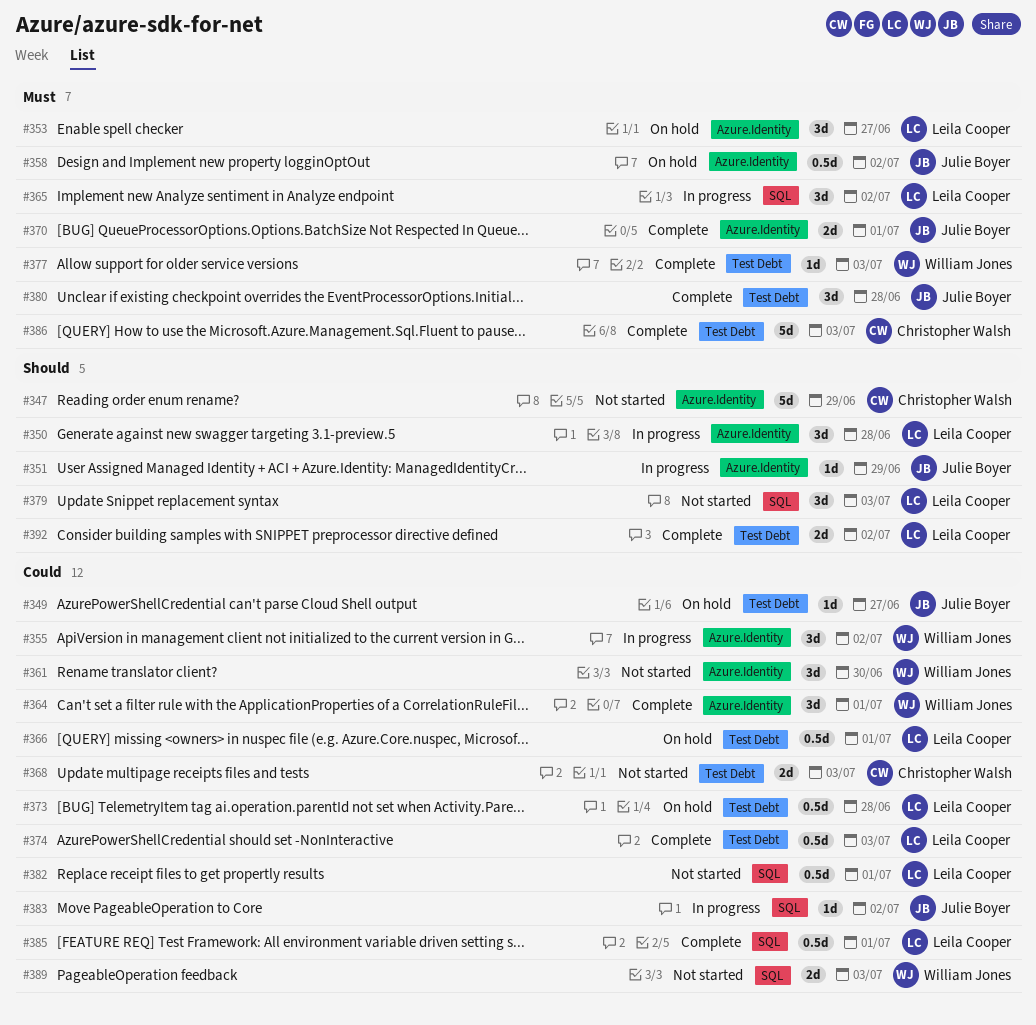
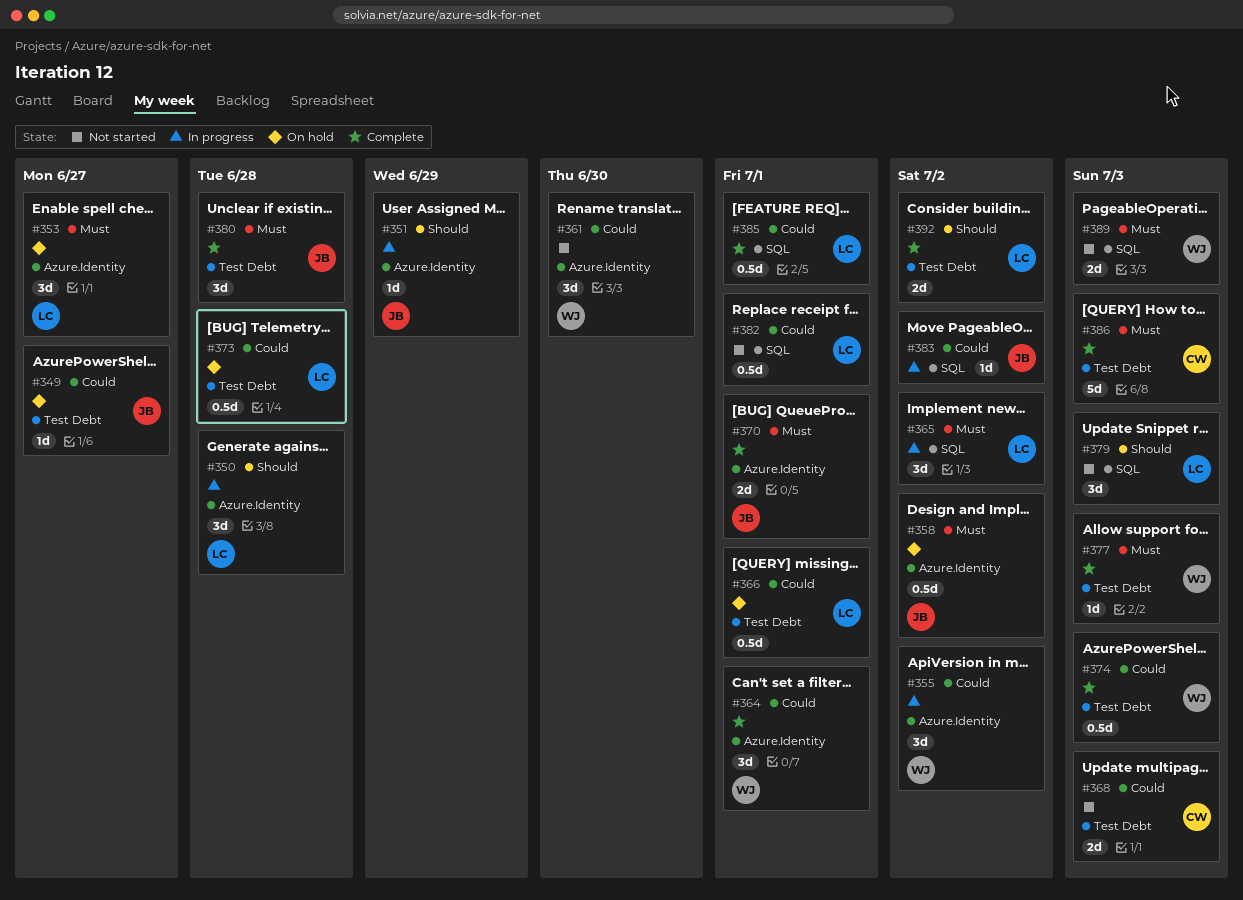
#347: present -> none
#374, owner: Leila Cooper -> William Jones
#389, priority: Could -> Must

